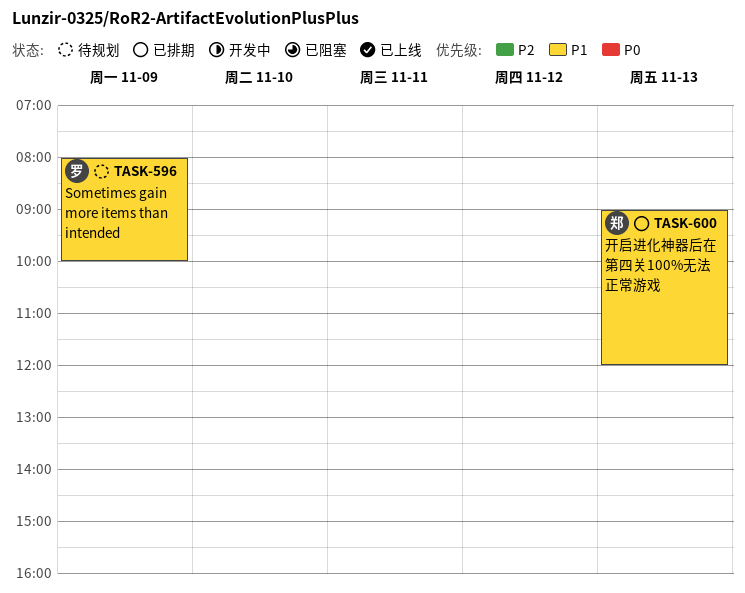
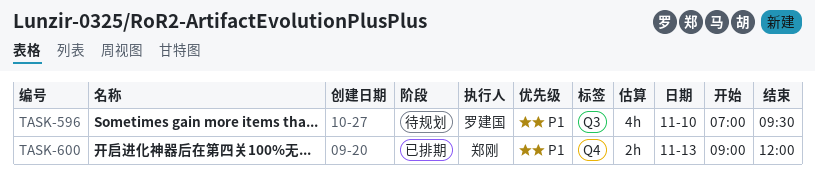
TASK-596, day: Nov 9 -> Nov 10
TASK-596, begins: 08:00 -> 07:00
TASK-596, ends: 10:00 -> 09:30

